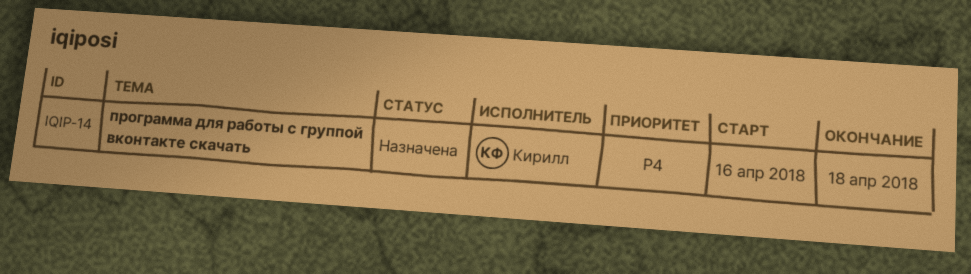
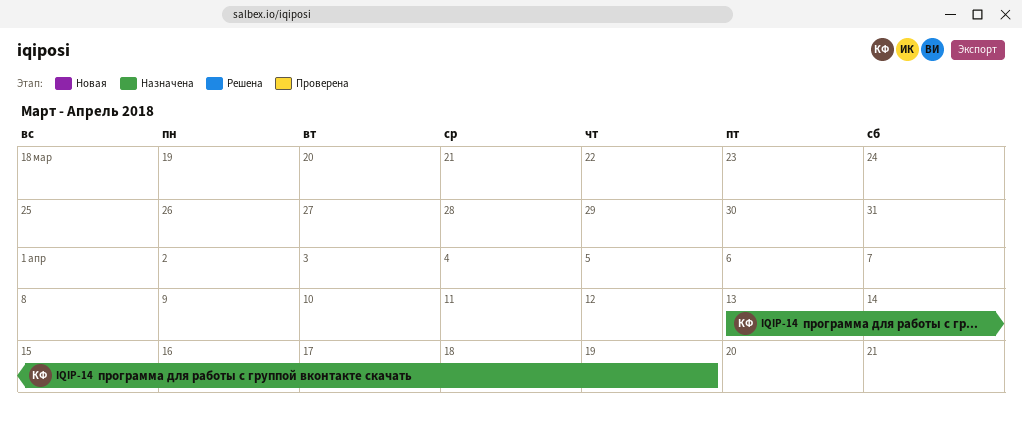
IQIP-14, start: Apr 16 -> Apr 13
IQIP-14, due: Apr 18 -> Apr 19

